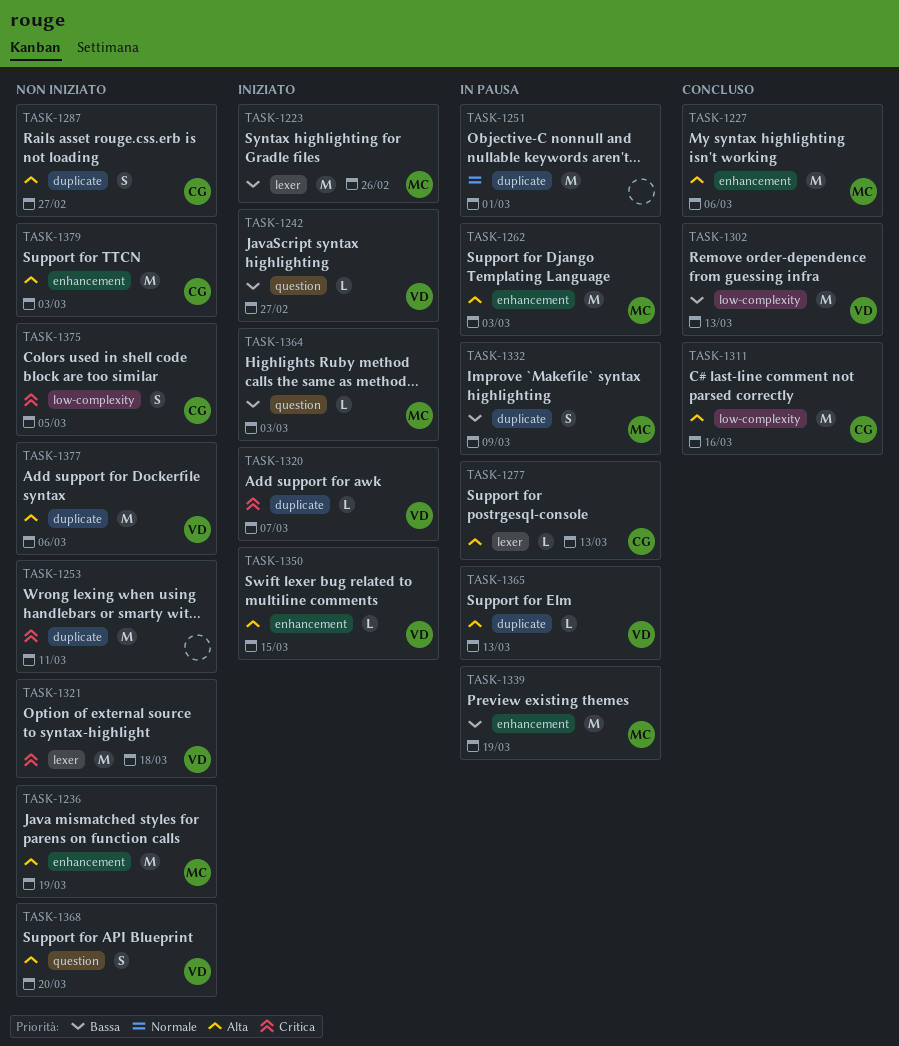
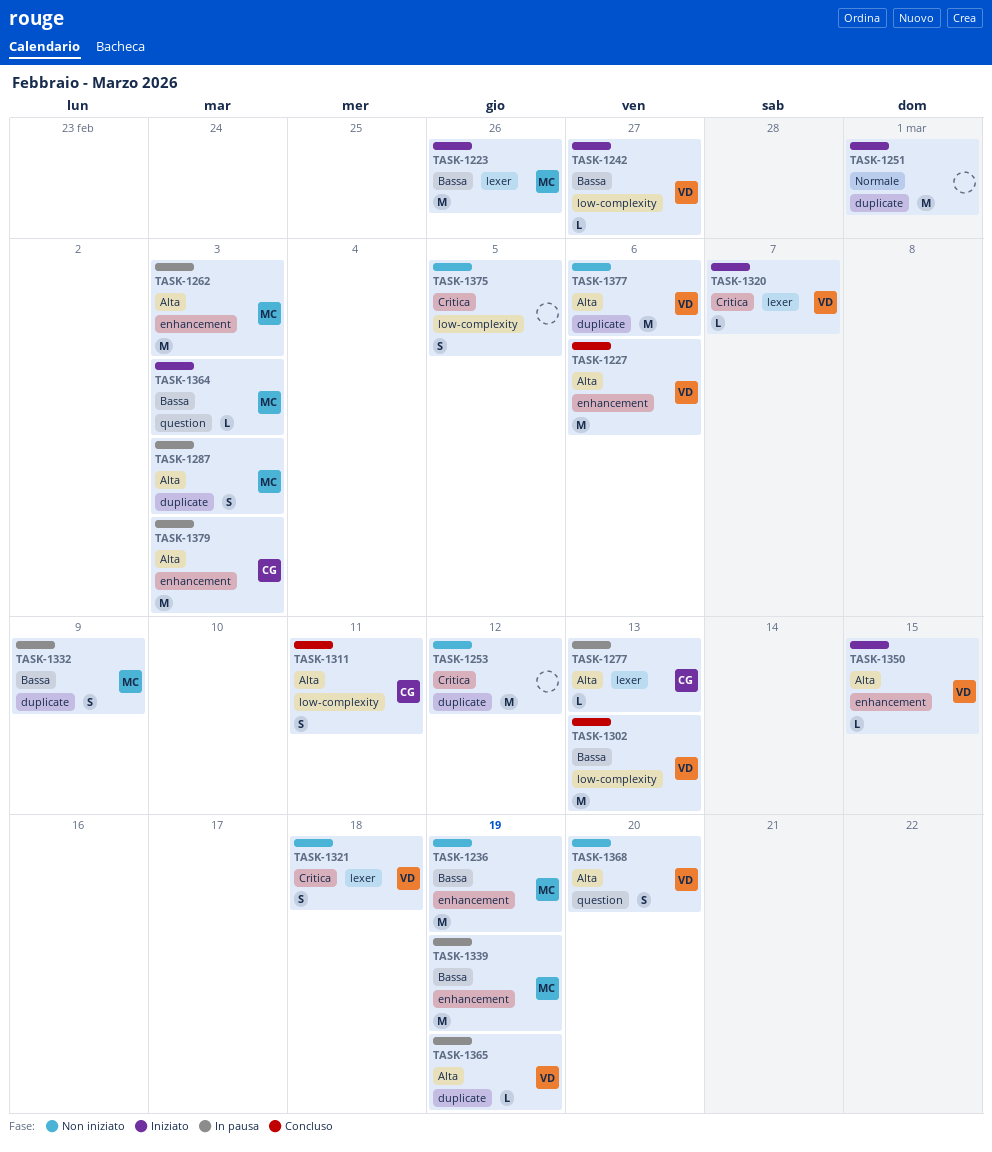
TASK-1227, owner: MC -> VD
TASK-1236, priority: Alta -> Bassa
TASK-1242, label: question -> low-complexity
TASK-1251, status: In pausa -> Iniziato
TASK-1253, due: Mar 11 -> Mar 12
TASK-1287, status: Non iniziato -> In pausa
TASK-1287, owner: CG -> MC
TASK-1287, due: Feb 27 -> Mar 3
TASK-1311, estimate: M -> S
TASK-1311, due: Mar 16 -> Mar 11
TASK-1320, label: duplicate -> lexer
TASK-1321, estimate: M -> S
TASK-1365, due: Mar 13 -> Mar 19
TASK-1375, owner: CG -> none
TASK-1379, status: Non iniziato -> In pausa

